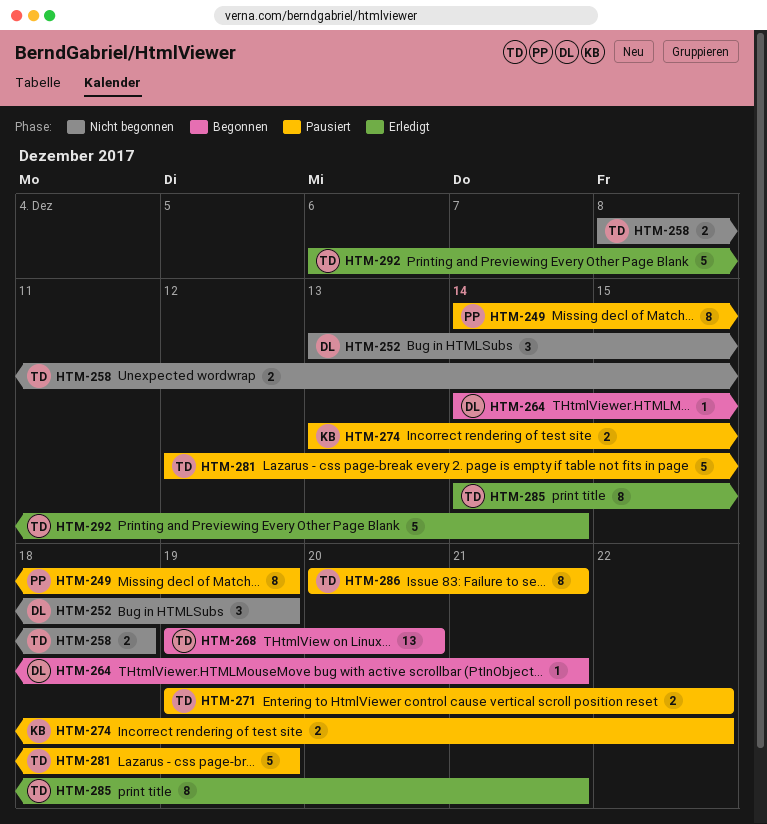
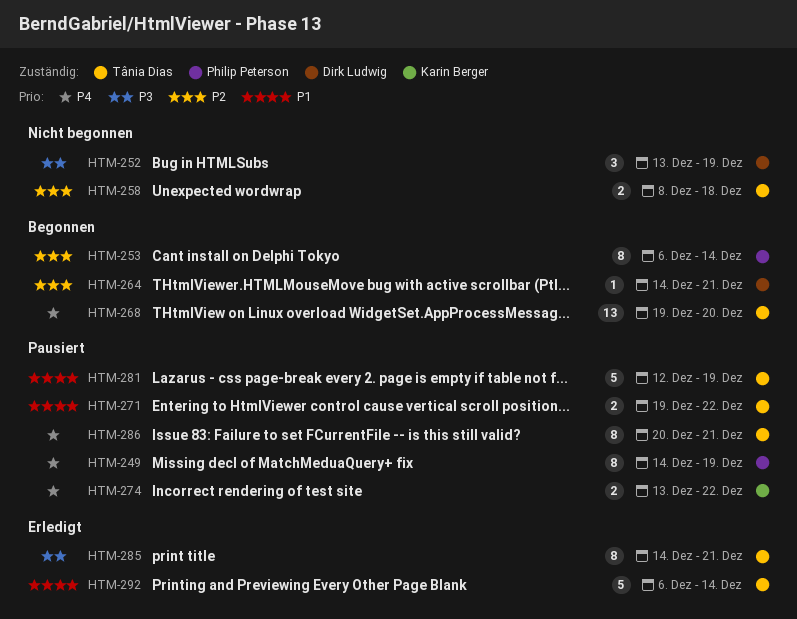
HTM-253: none -> present

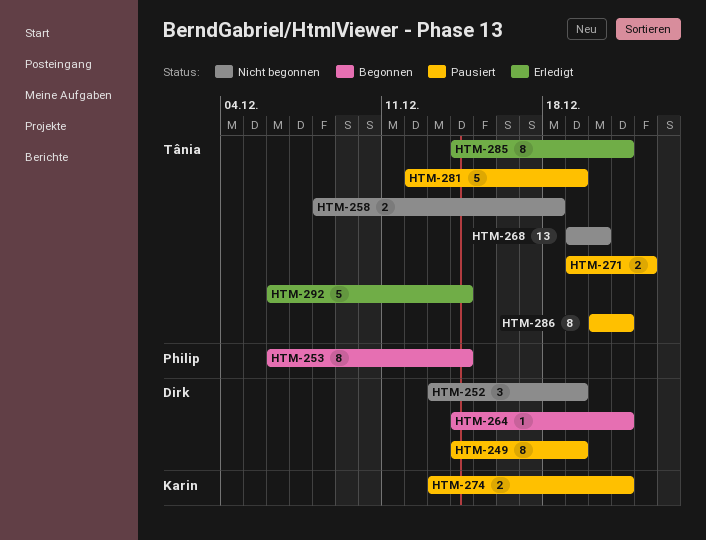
HTM-249, owner: Philip Peterson -> Dirk Ludwig
HTM-268, status: Begonnen -> Nicht begonnen
HTM-274, due: Dec 22 -> Dec 21

